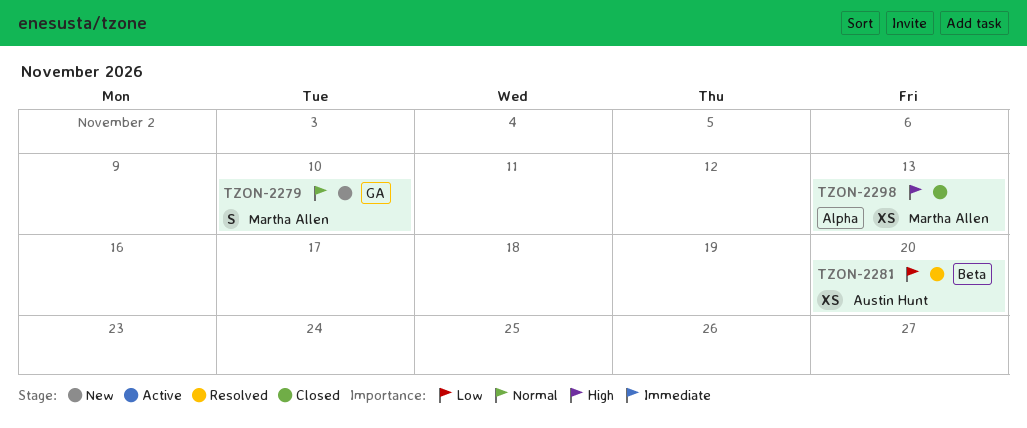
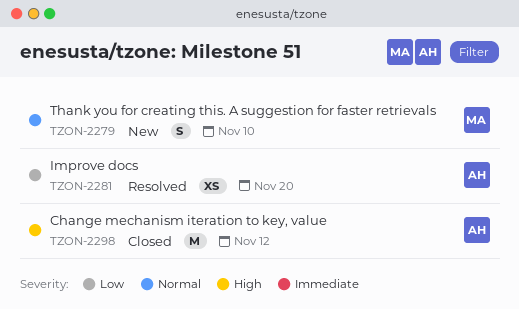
TZON-2298, owner: Martha Allen -> Austin Hunt
TZON-2298, estimate: XS -> M
TZON-2298, due: Nov 13 -> Nov 12

